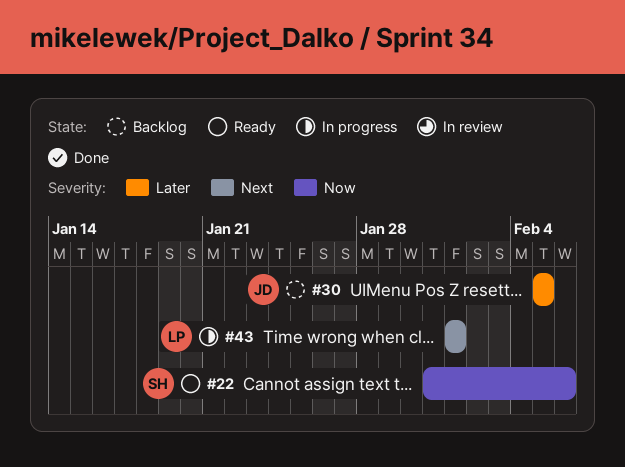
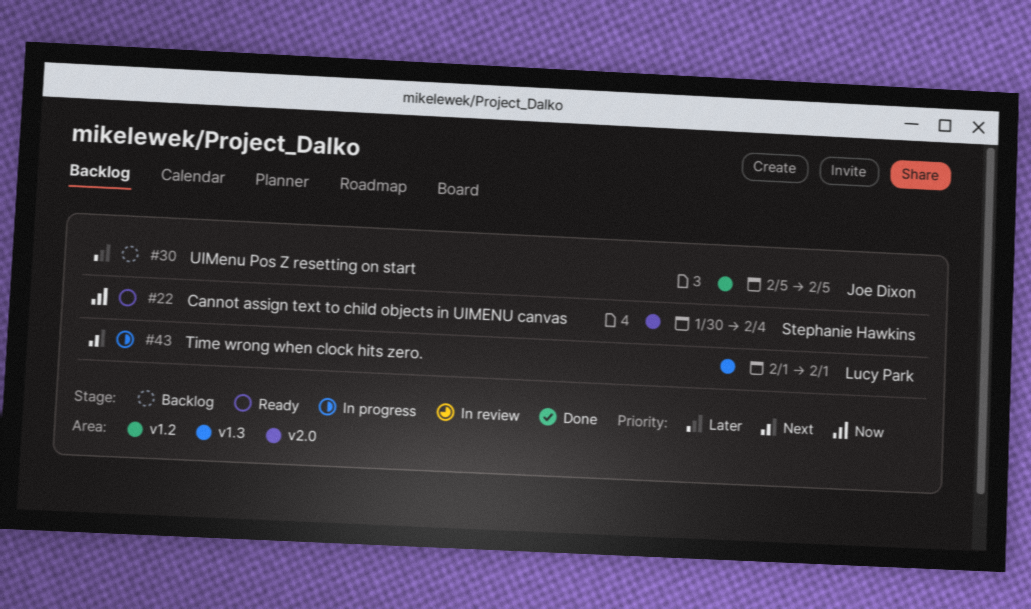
#22, start: Jan 31 -> Jan 30
#22, due: Feb 6 -> Feb 4

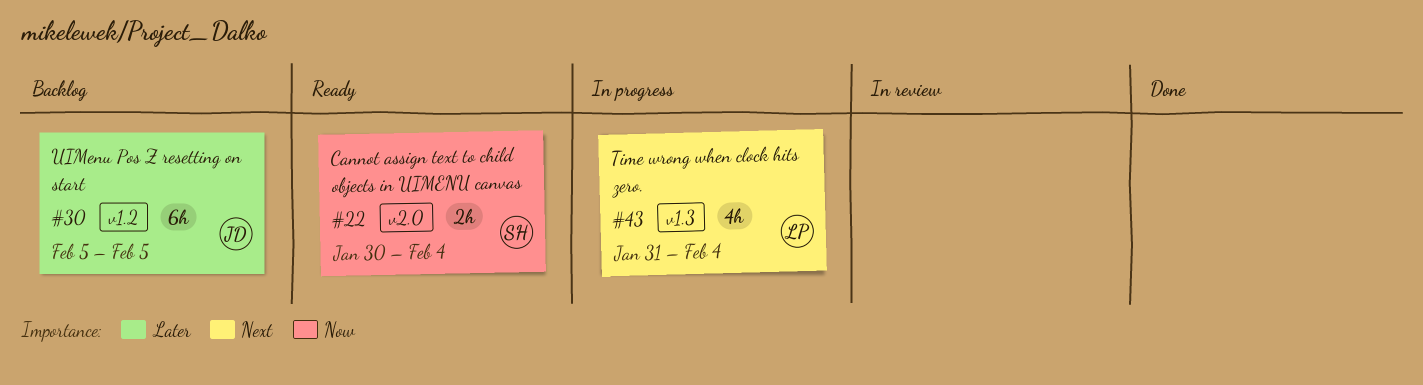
#43, start: Feb 1 -> Jan 31
#43, due: Feb 1 -> Feb 4

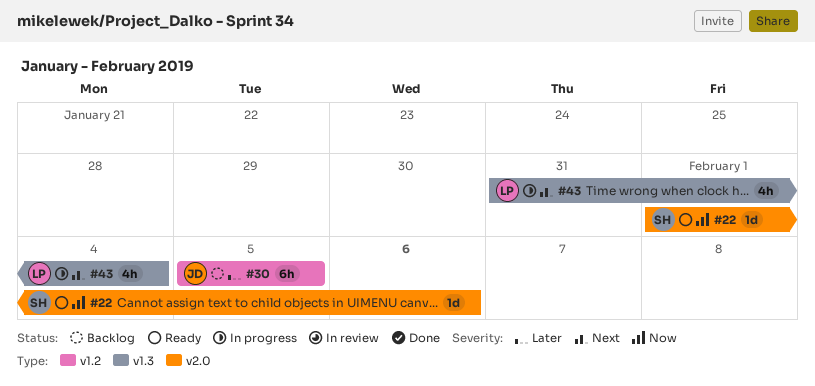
#22, estimate: 2h -> 1d
#22, start: Jan 30 -> Feb 1
#22, due: Feb 4 -> Feb 6

